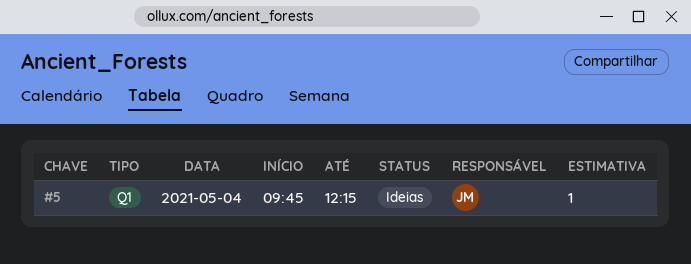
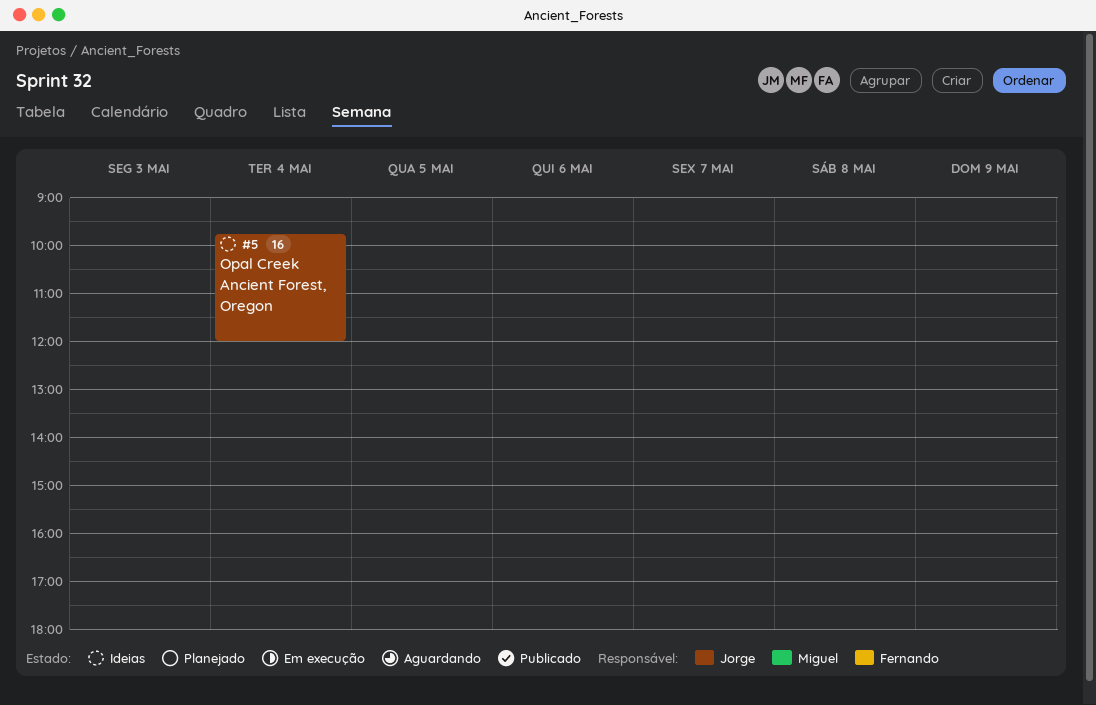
#5, estimate: 1 -> 16
#5, ends: 12:15 -> 12:00

